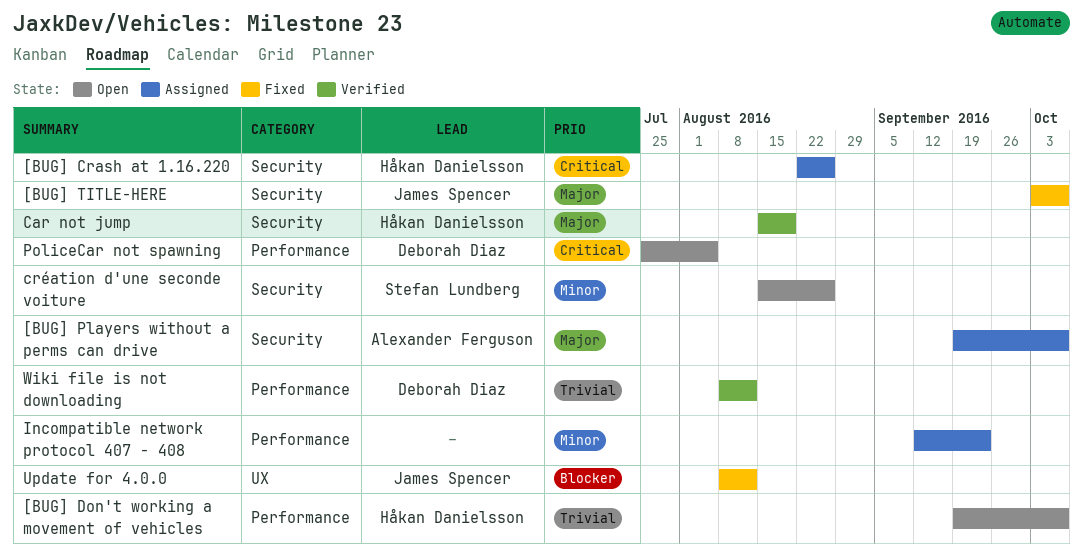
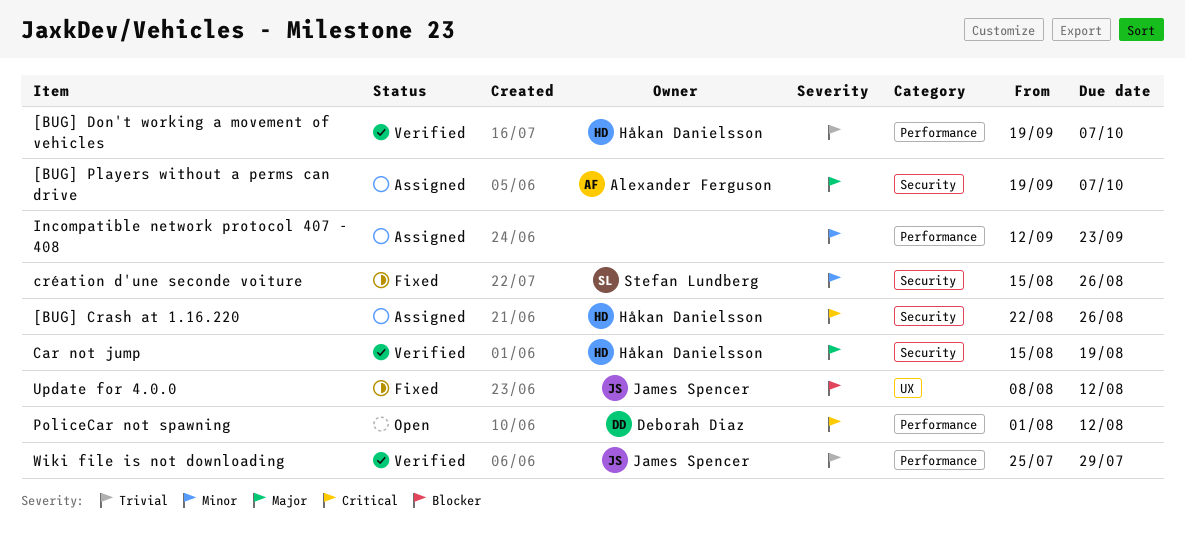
[BUG] Don't working a movement of vehicles, status: Open -> Verified
[BUG] TITLE-HERE: present -> none
création d'une seconde voiture, status: Open -> Fixed
PoliceCar not spawning, start: Jul 25 -> Aug 1
PoliceCar not spawning, due: Aug 5 -> Aug 12
Wiki file is not downloading, owner: Deborah Diaz -> James Spencer
Wiki file is not downloading, start: Aug 8 -> Jul 25
Wiki file is not downloading, due: Aug 12 -> Jul 29

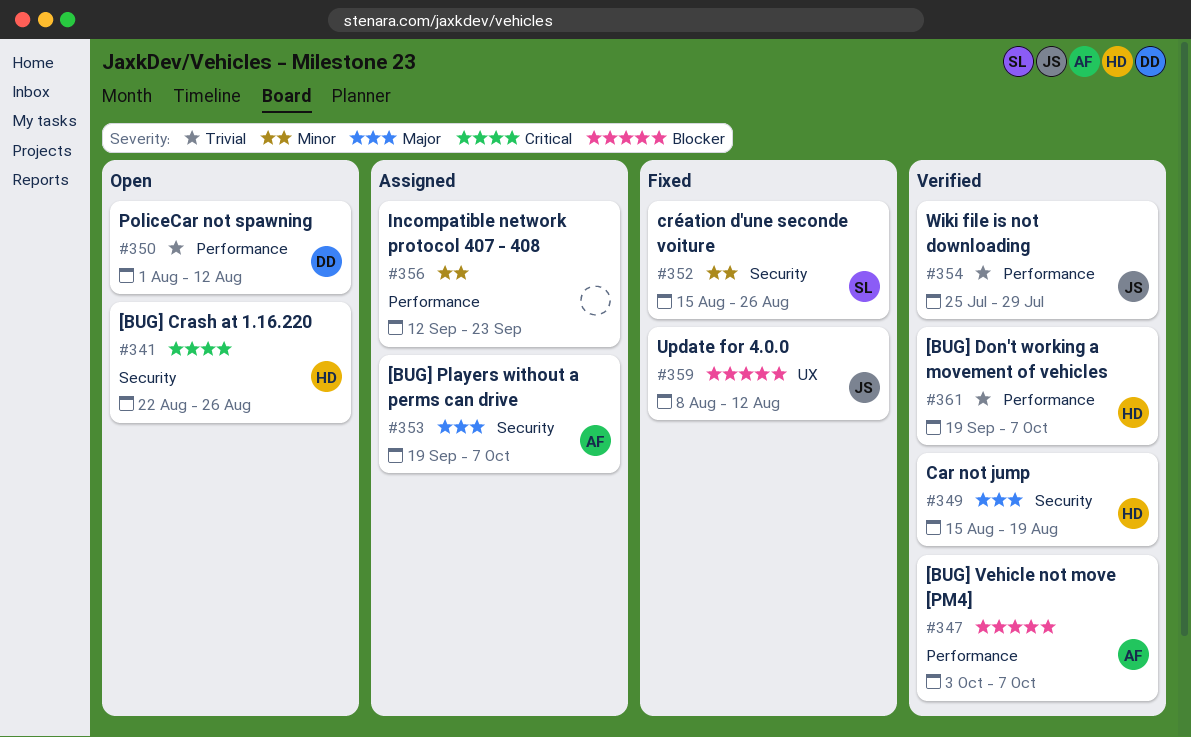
[BUG] Crash at 1.16.220, status: Assigned -> Open
[BUG] Vehicle not move [PM4]: none -> present
PoliceCar not spawning, priority: Critical -> Trivial

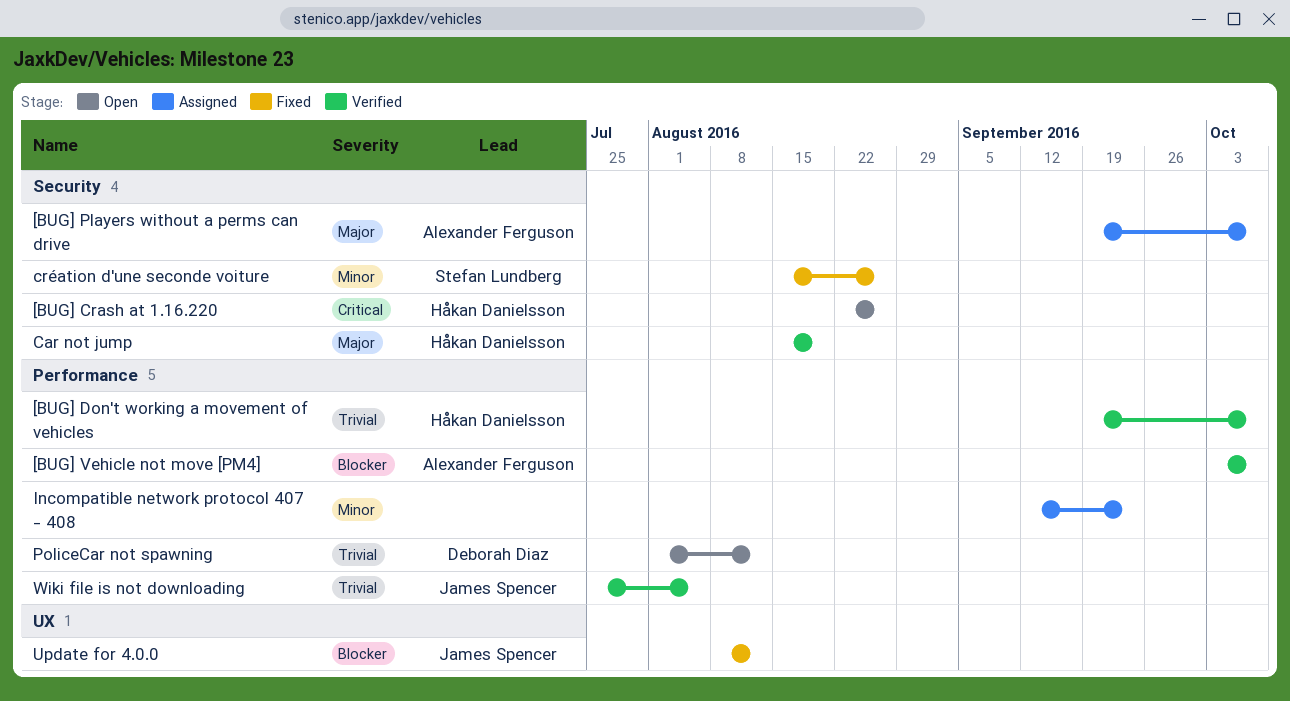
Wiki file is not downloading, due: Jul 29 -> Aug 5

